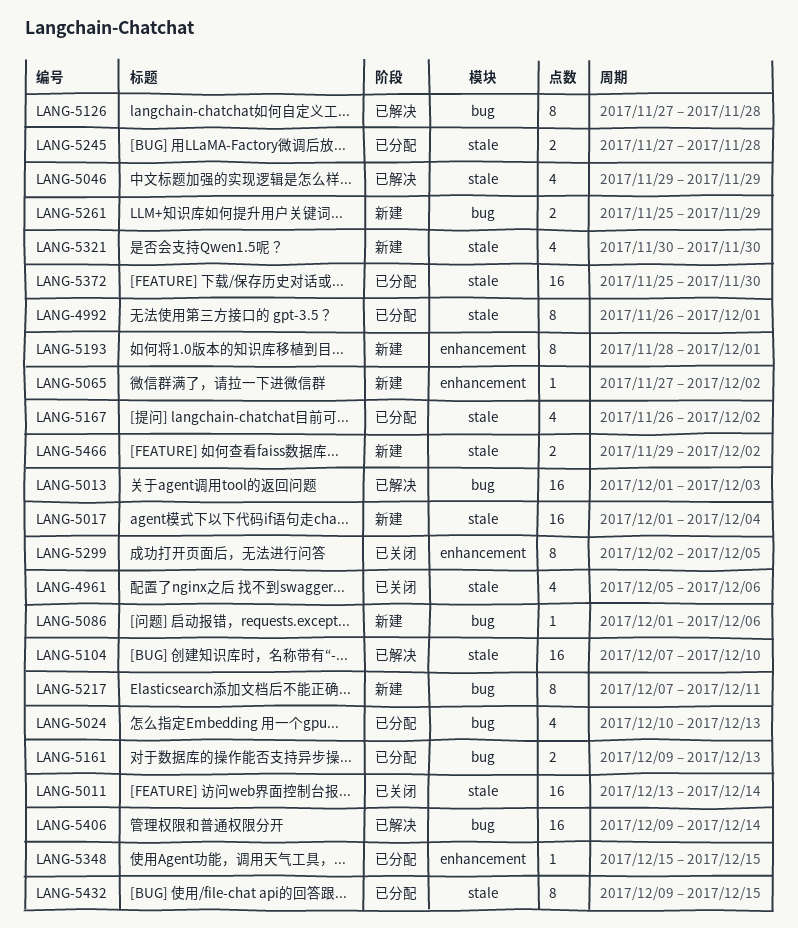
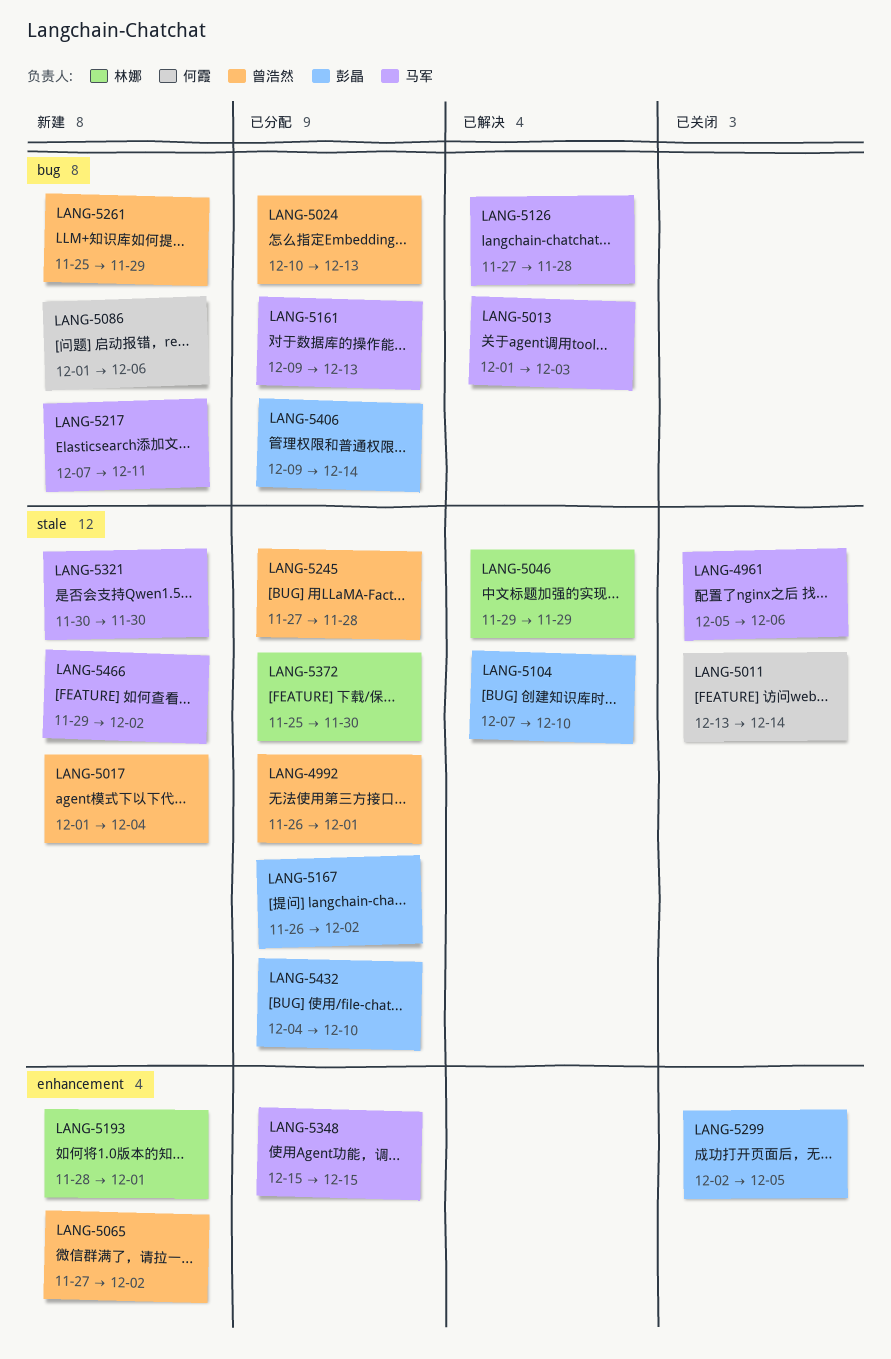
LANG-5406, status: 已解决 -> 已分配
LANG-5432, start: Dec 9 -> Dec 4
LANG-5432, due: Dec 15 -> Dec 10

